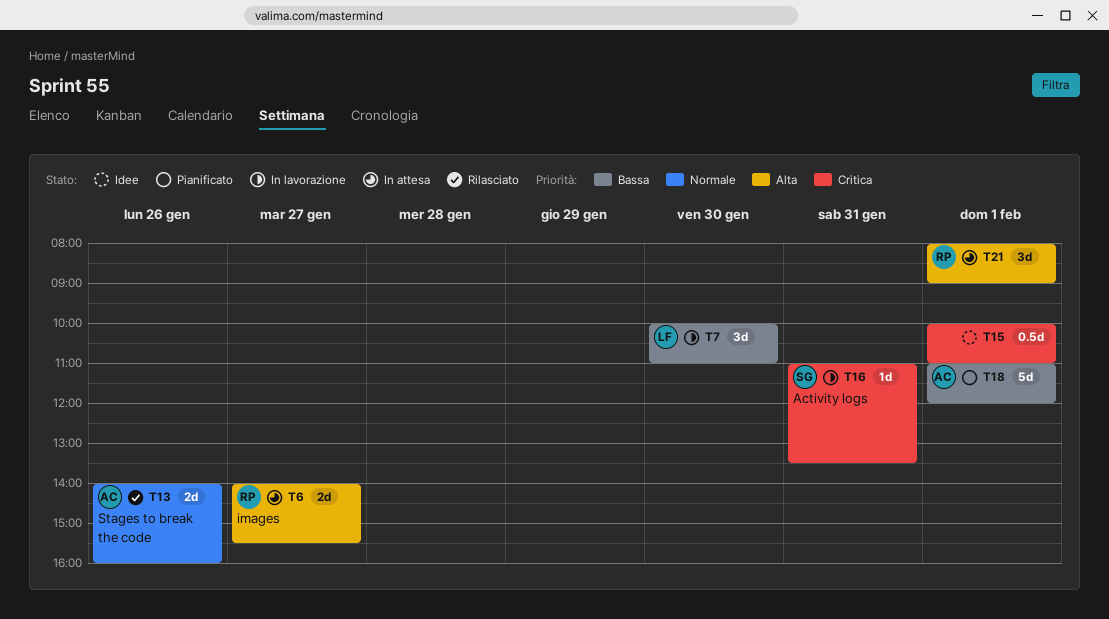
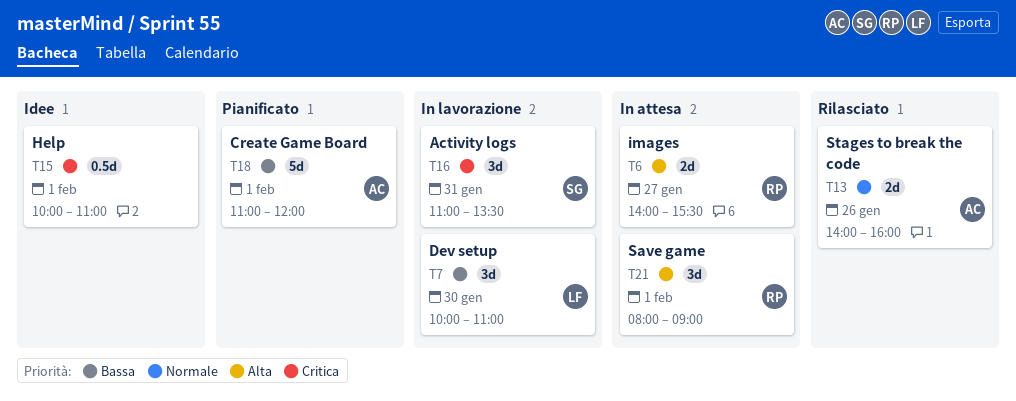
T16, estimate: 1d -> 3d

